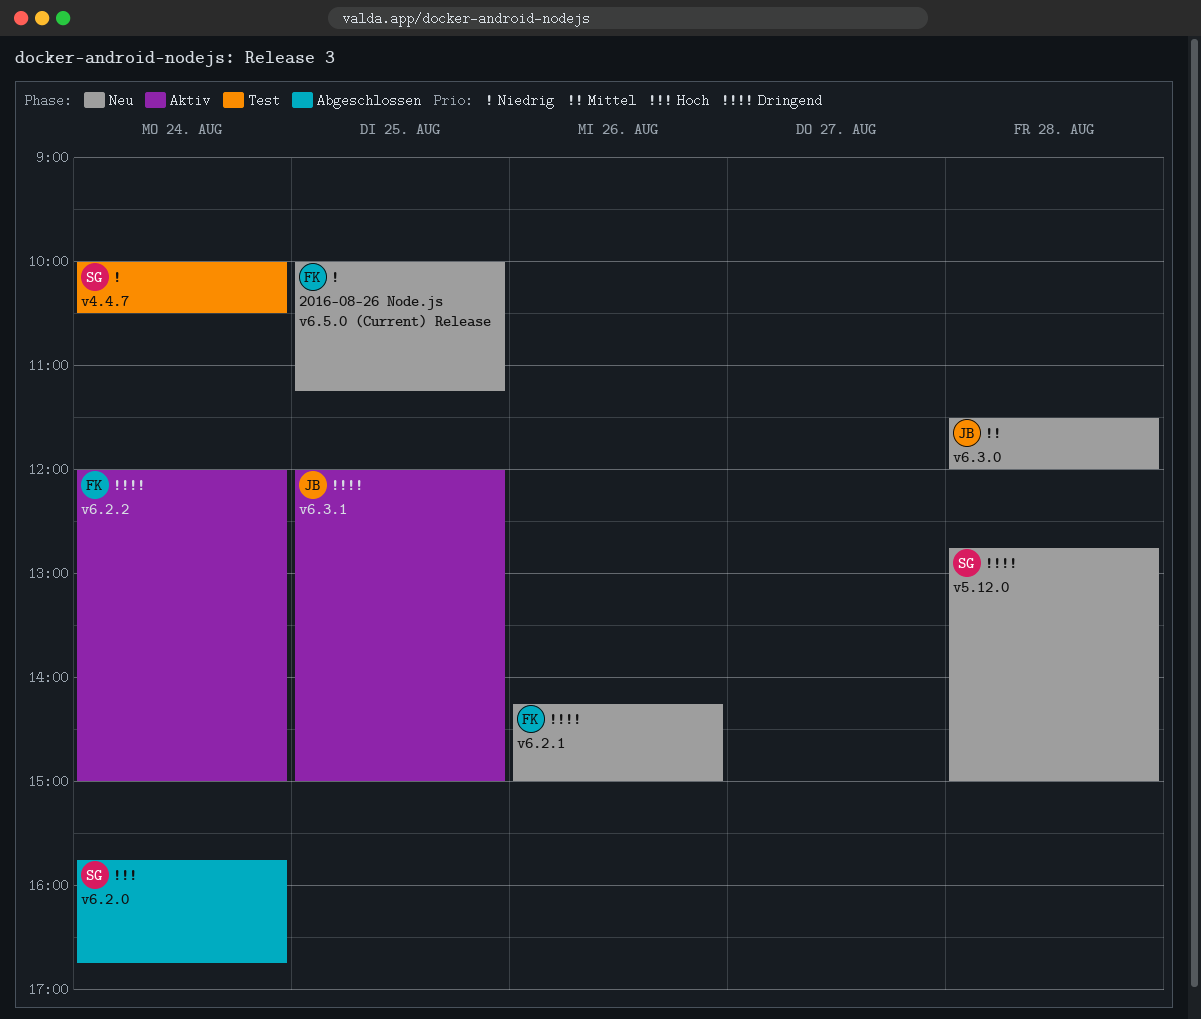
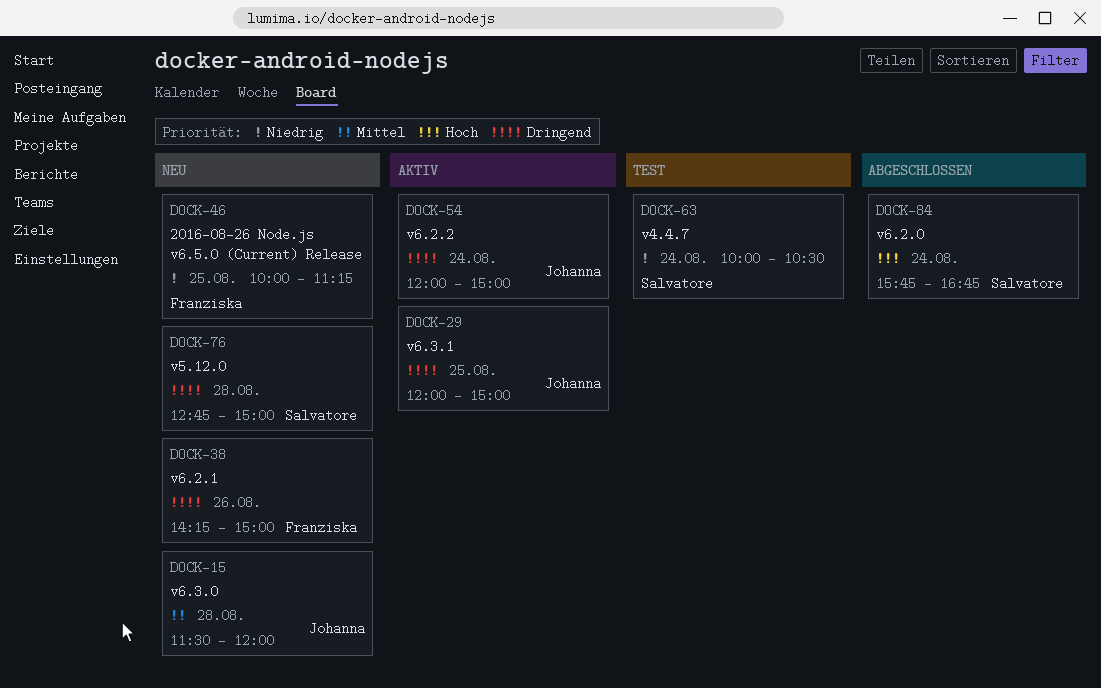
v6.2.2, owner: Franziska -> Johanna

